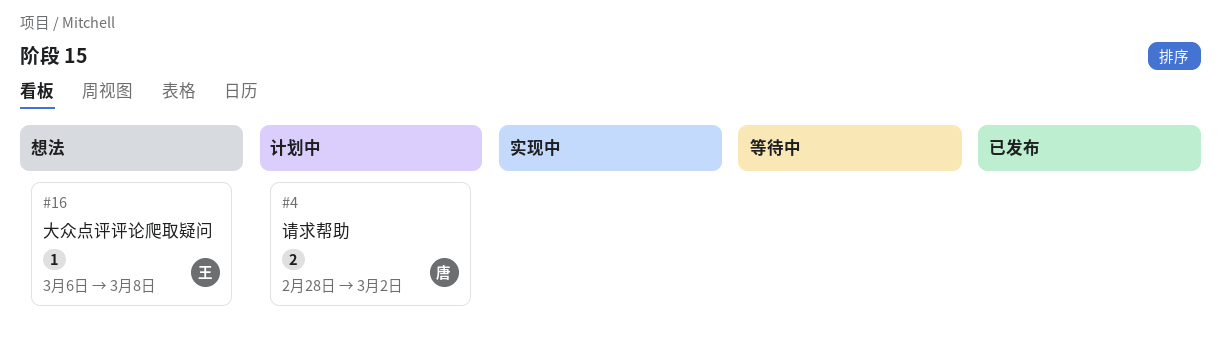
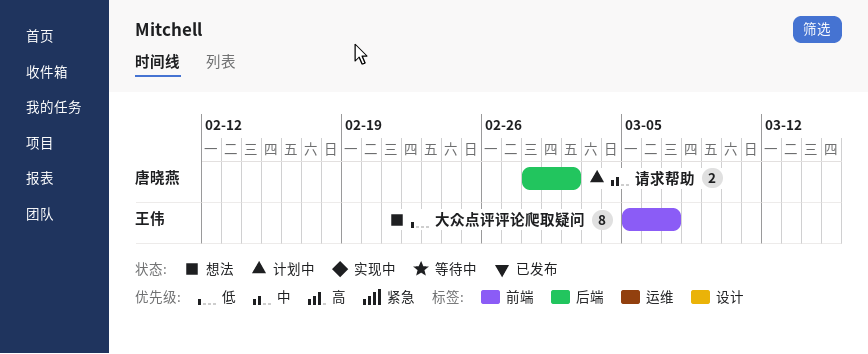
大众点评评论爬取疑问, estimate: 1 -> 8
大众点评评论爬取疑问, start: Mar 6 -> Mar 5
大众点评评论爬取疑问, due: Mar 8 -> Mar 7

